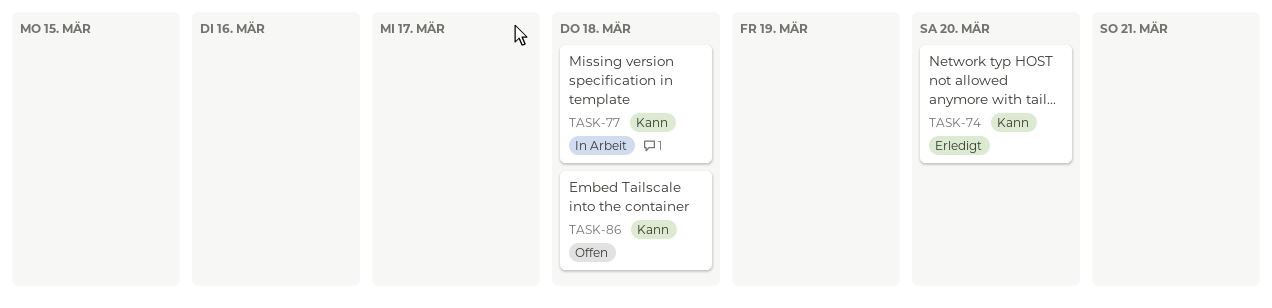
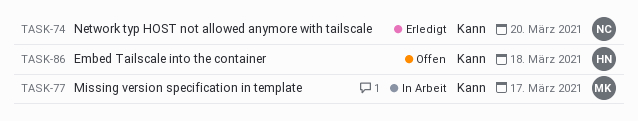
TASK-77, due: Mar 18 -> Mar 17

